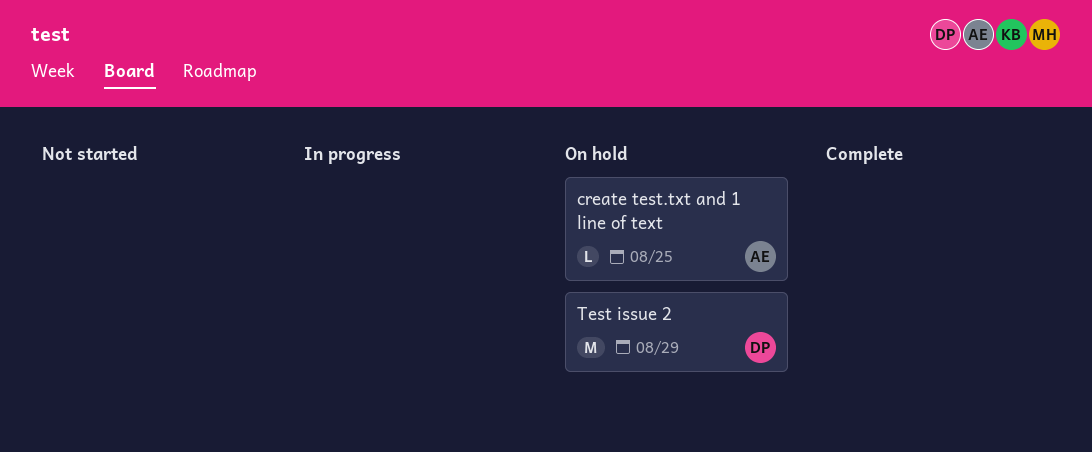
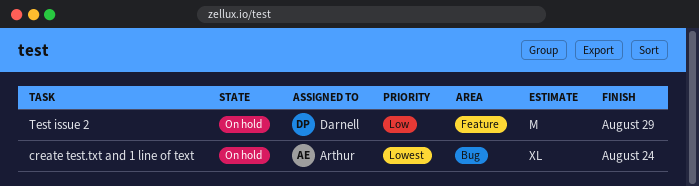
create test.txt and 1 line of text, estimate: L -> XL
create test.txt and 1 line of text, due: Aug 25 -> Aug 24

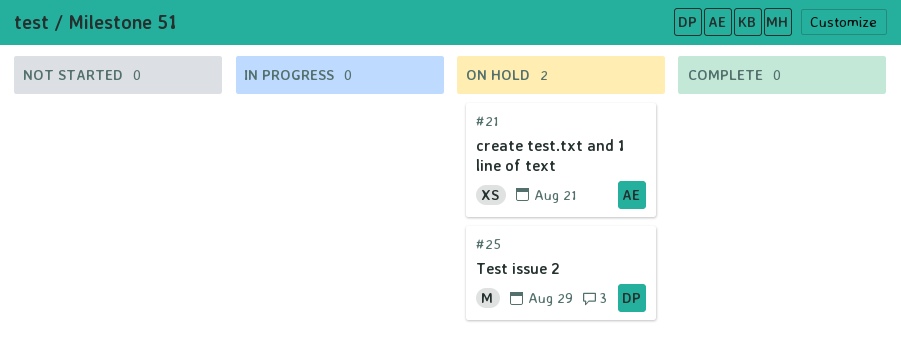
create test.txt and 1 line of text, estimate: XL -> XS
create test.txt and 1 line of text, due: Aug 24 -> Aug 21

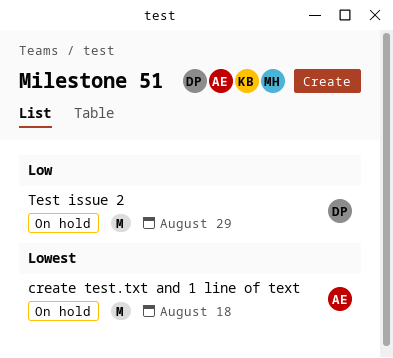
create test.txt and 1 line of text, estimate: XS -> M
create test.txt and 1 line of text, due: Aug 21 -> Aug 18

